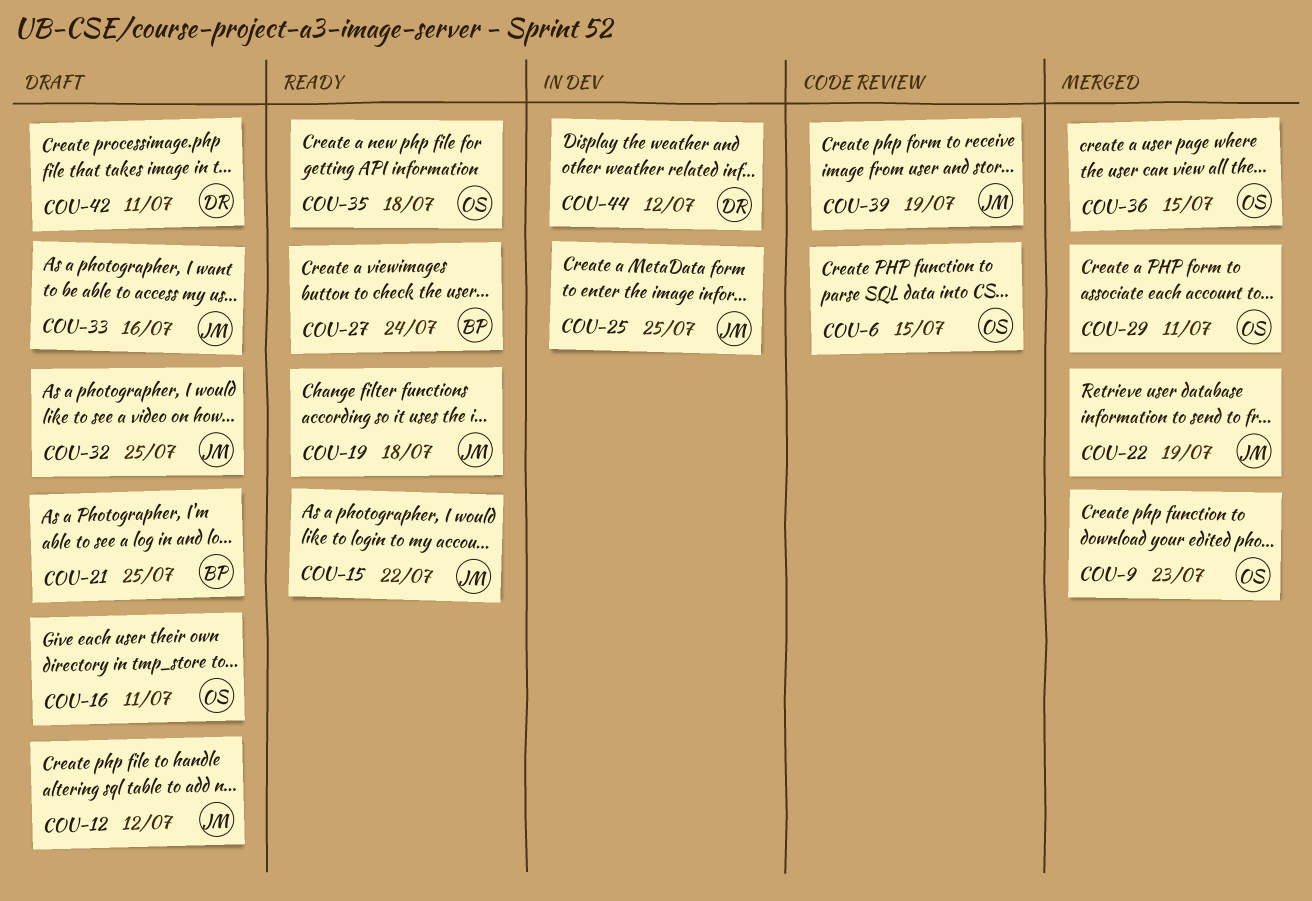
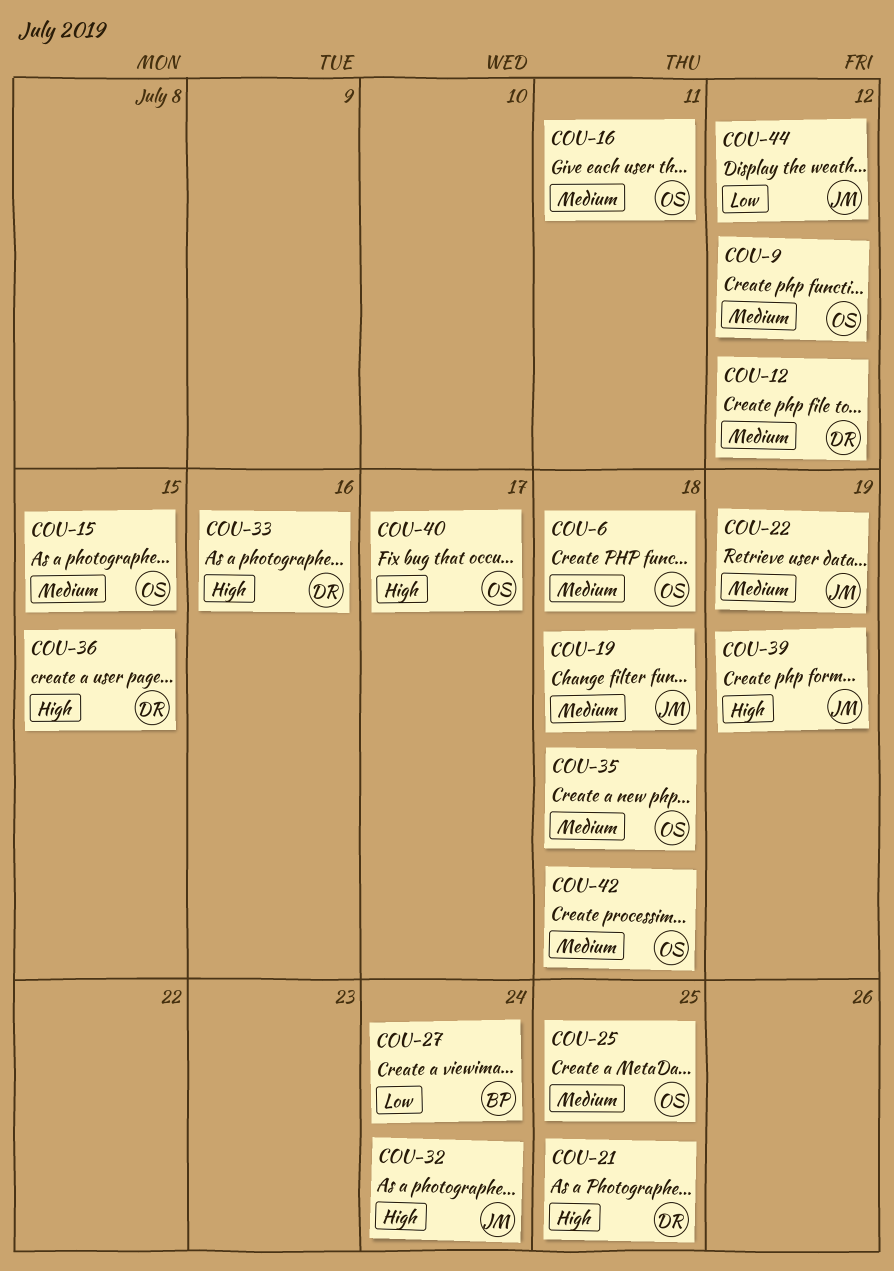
COU-6, due: Jul 15 -> Jul 18
COU-9, due: Jul 23 -> Jul 12
COU-12, owner: JM -> DR
COU-15, owner: JM -> OS
COU-15, due: Jul 22 -> Jul 15
COU-21, owner: BP -> DR
COU-25, owner: JM -> OS
COU-29: present -> none
COU-32, due: Jul 25 -> Jul 24
COU-33, owner: JM -> DR
COU-36, owner: OS -> DR
COU-40: none -> present
COU-42, owner: DR -> OS
COU-42, due: Jul 11 -> Jul 18
COU-44, owner: DR -> JM

